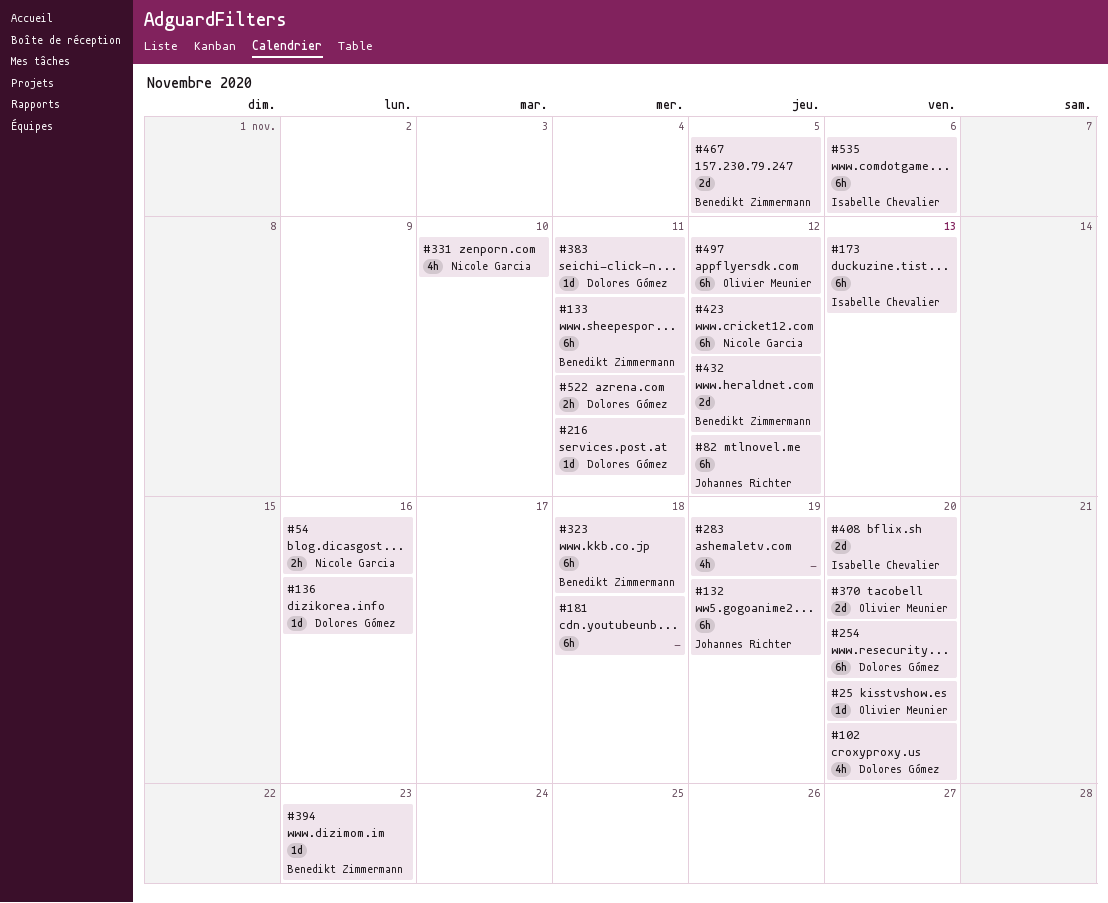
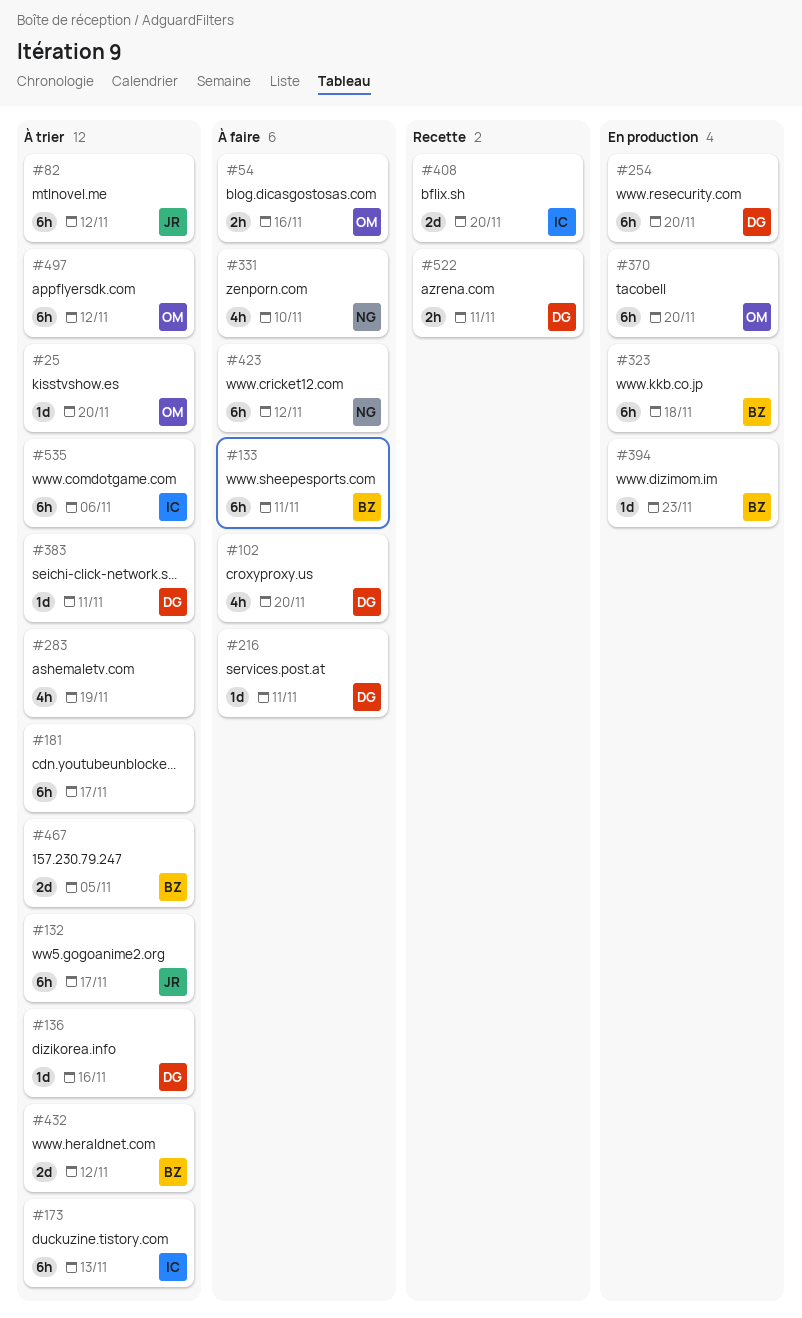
#54, owner: Nicole Garcia -> Olivier Meunier
#132, due: Nov 19 -> Nov 17
#181, due: Nov 18 -> Nov 17
#370, estimate: 2d -> 6h

